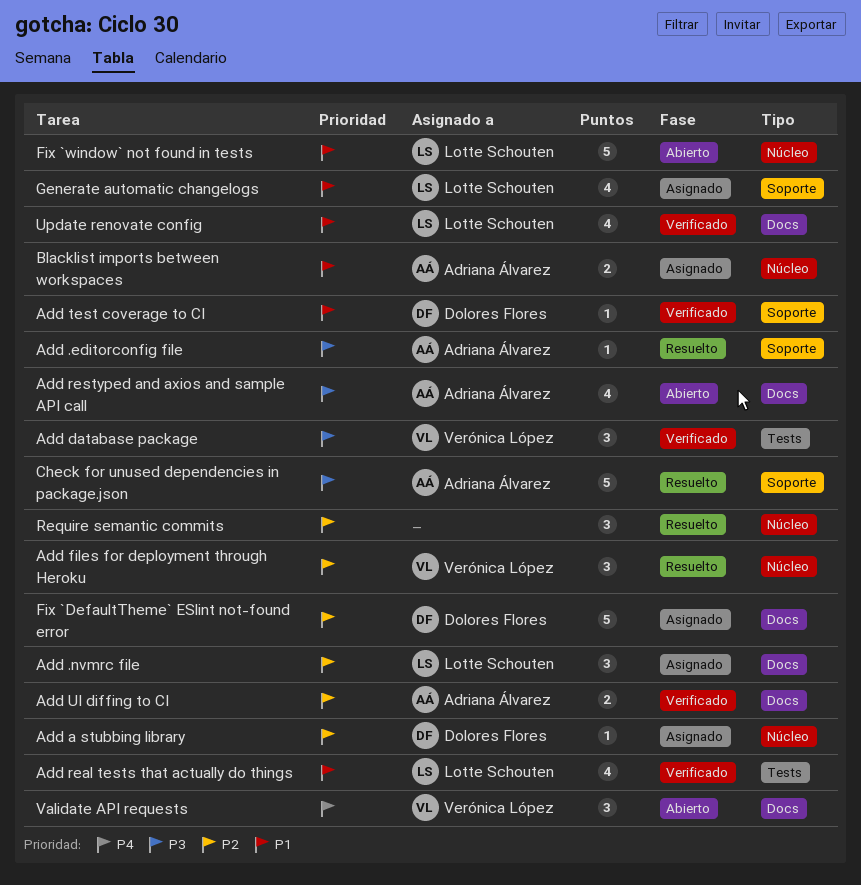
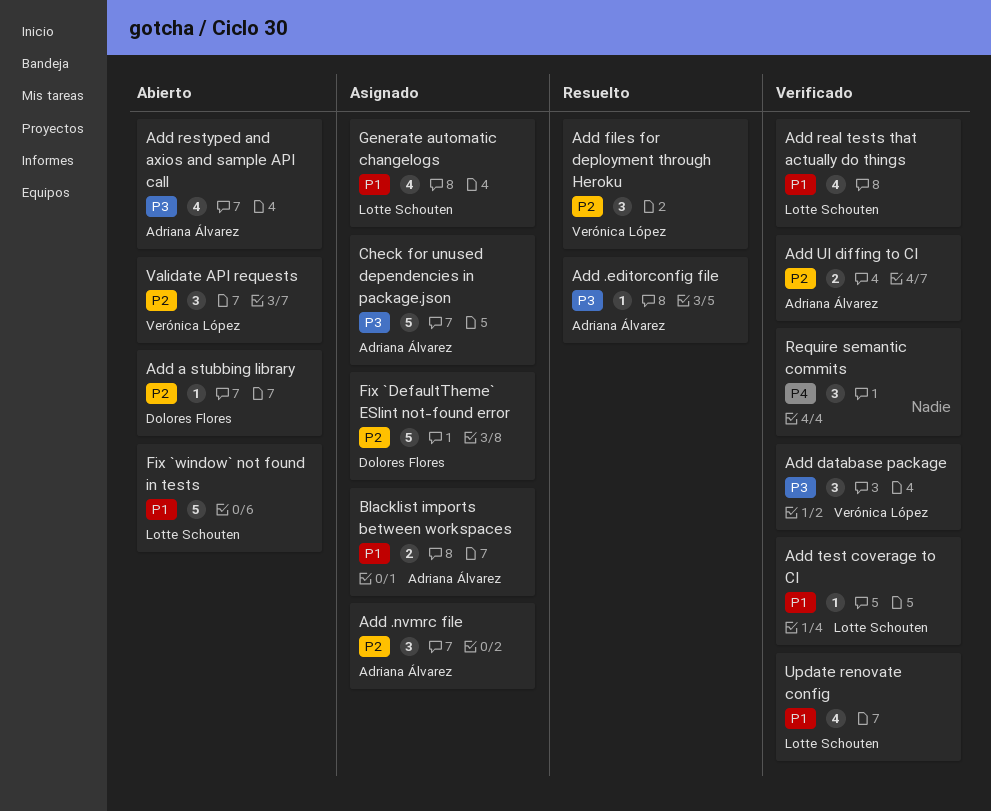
Add .nvmrc file, owner: Lotte Schouten -> Adriana Álvarez
Add a stubbing library, status: Asignado -> Abierto
Add test coverage to CI, owner: Dolores Flores -> Lotte Schouten
Check for unused dependencies in package.json, status: Resuelto -> Asignado
Require semantic commits, status: Resuelto -> Verificado
Require semantic commits, priority: P2 -> P4
Validate API requests, priority: P4 -> P2

